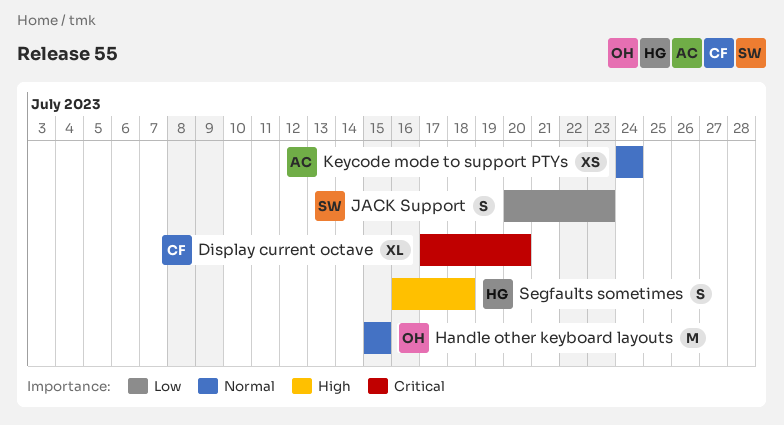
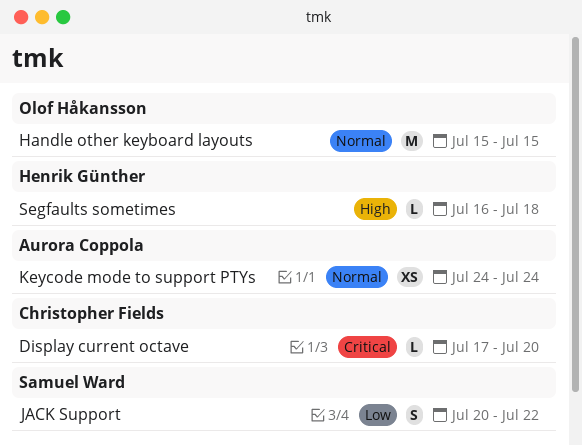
Display current octave, estimate: XL -> L
JACK Support, due: Jul 23 -> Jul 22
Segfaults sometimes, estimate: S -> L

